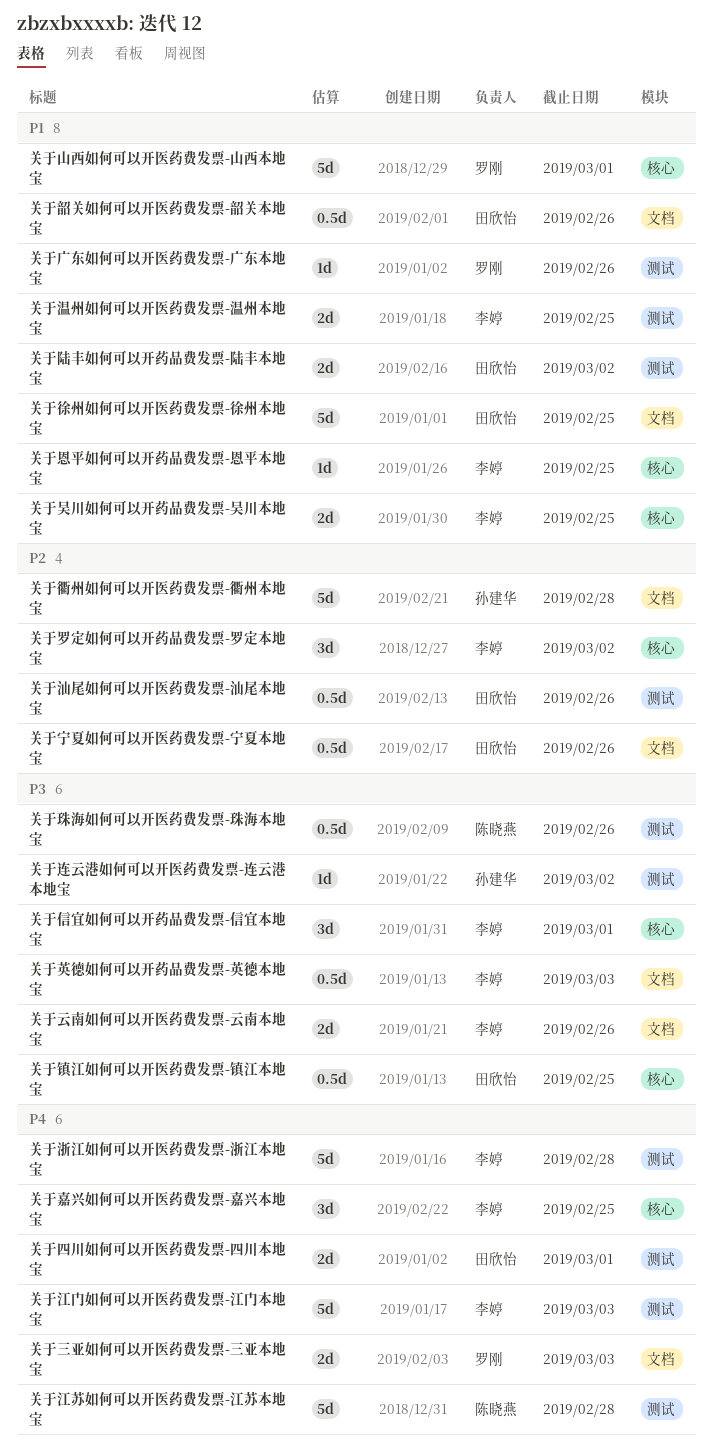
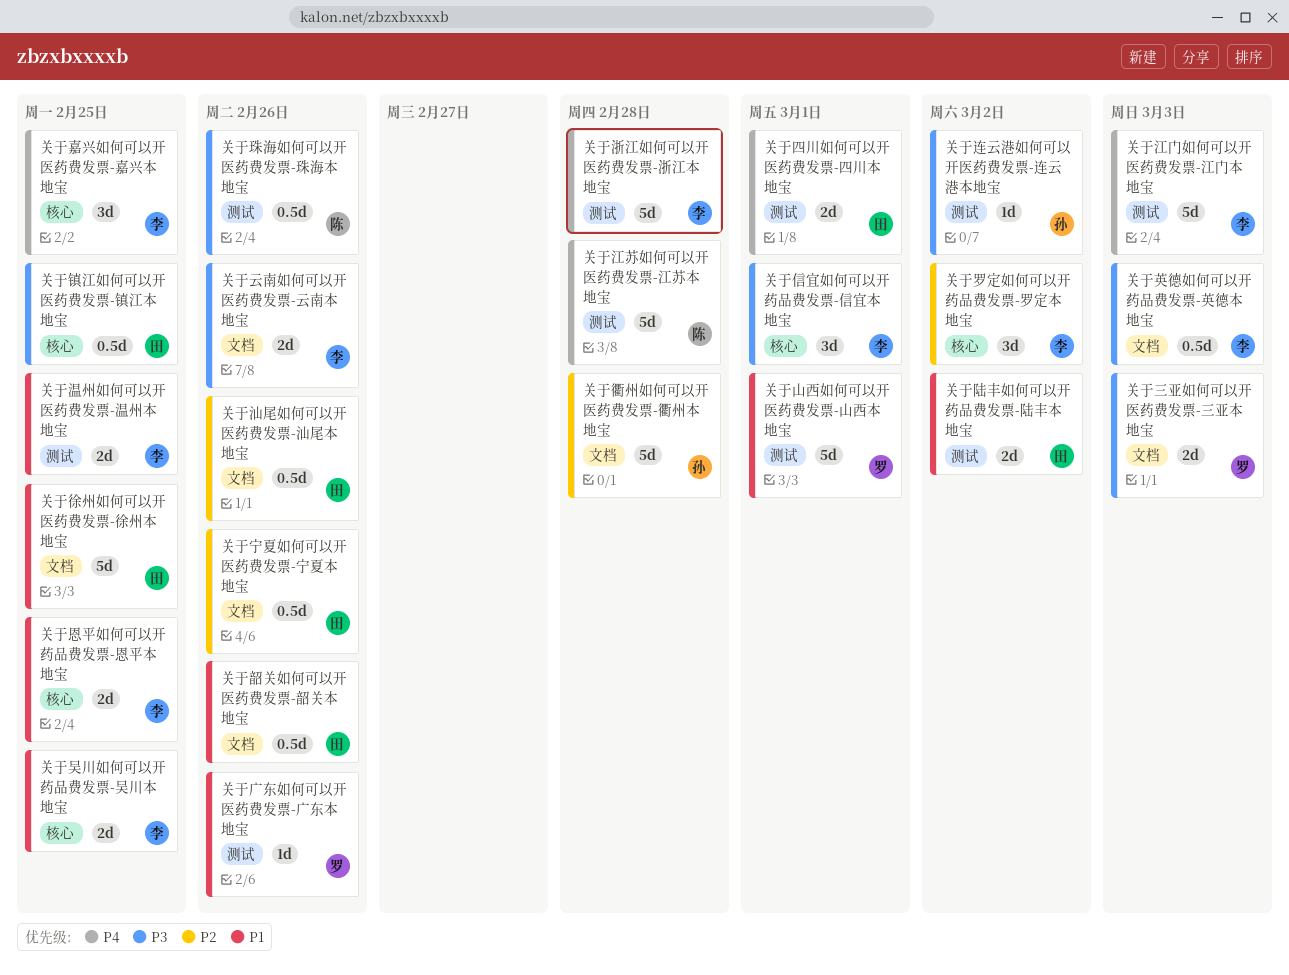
关于三亚如何可以开医药费发票-三亚本地宝, priority: P4 -> P3
关于山西如何可以开医药费发票-山西本地宝, label: 核心 -> 测试
关于恩平如何可以开药品费发票-恩平本地宝, estimate: 1d -> 2d
关于汕尾如何可以开医药费发票-汕尾本地宝, label: 测试 -> 文档

